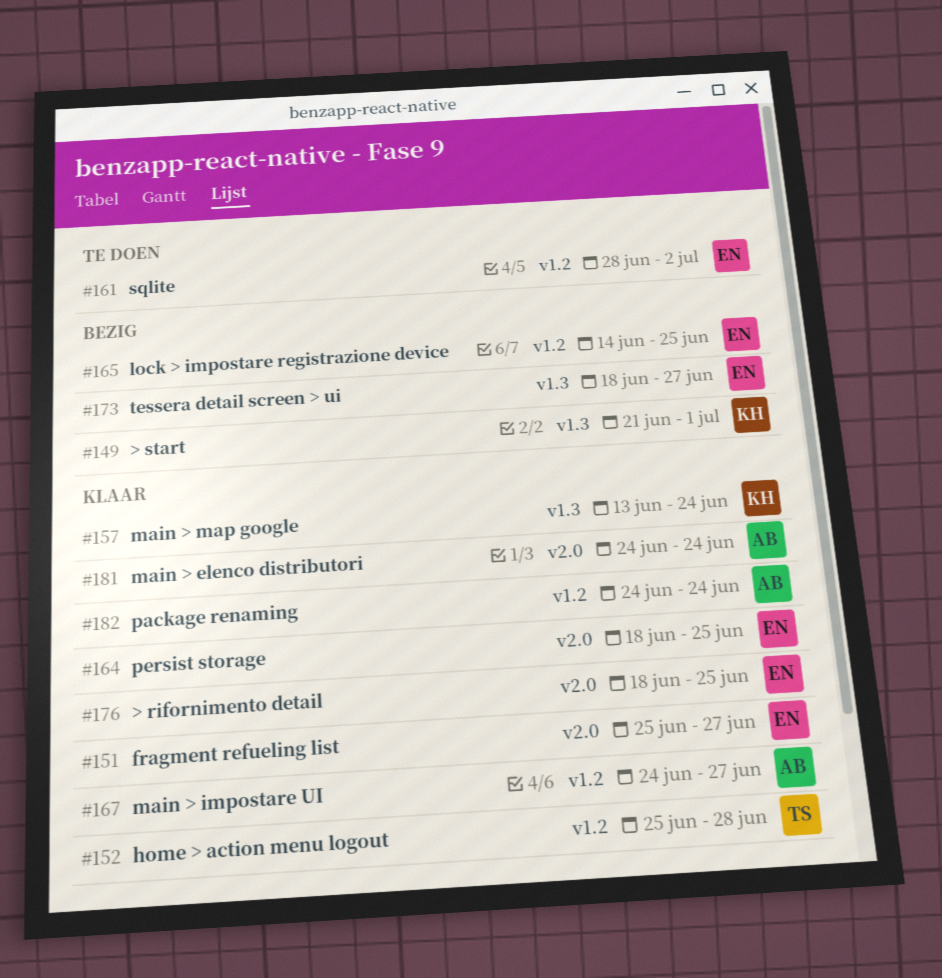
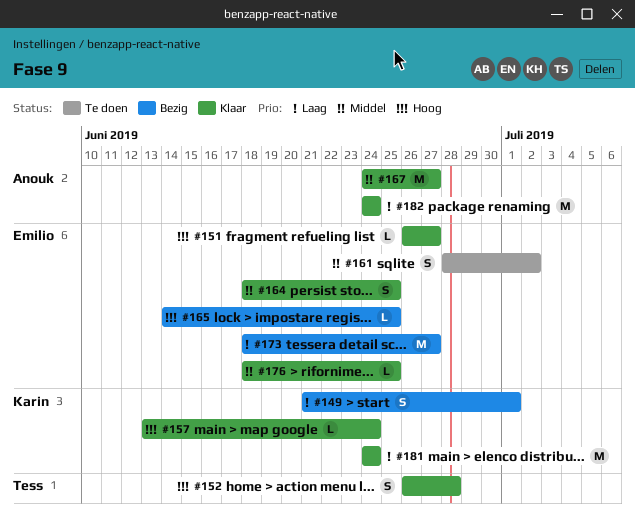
#151, start: Jun 25 -> Jun 26
#152, start: Jun 25 -> Jun 26
#181, owner: Anouk -> Karin

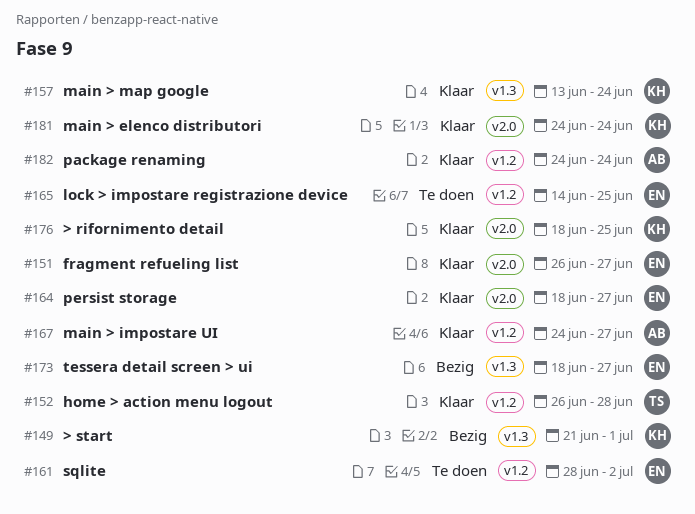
#164, due: Jun 25 -> Jun 27
#165, status: Bezig -> Te doen
#176, owner: Emilio -> Karin

